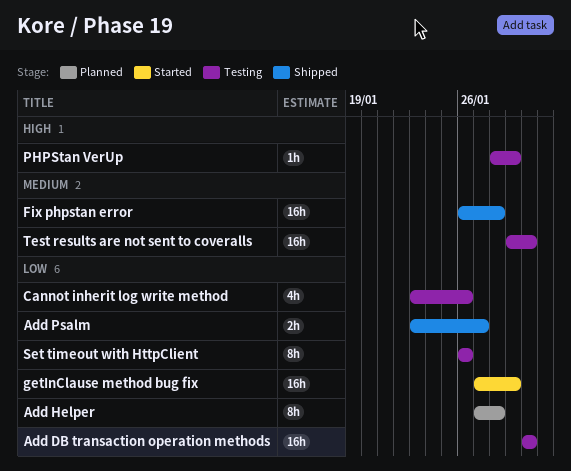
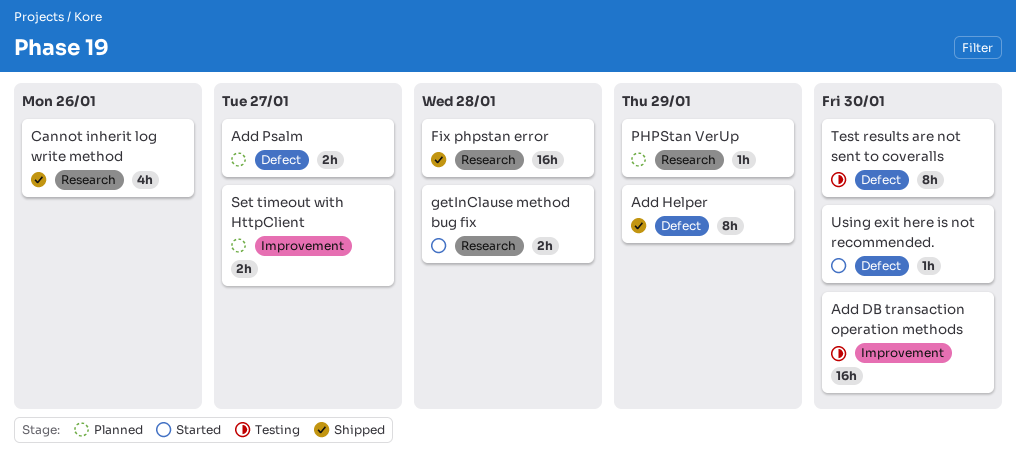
Add Helper, status: Planned -> Shipped
Add Helper, due: Jan 28 -> Jan 29
Add Psalm, status: Shipped -> Planned
Cannot inherit log write method, status: Testing -> Shipped
getInClause method bug fix, estimate: 16h -> 2h
getInClause method bug fix, due: Jan 29 -> Jan 28
PHPStan VerUp, status: Testing -> Planned
Set timeout with HttpClient, status: Testing -> Planned
Set timeout with HttpClient, estimate: 8h -> 2h
Set timeout with HttpClient, due: Jan 26 -> Jan 27
Test results are not sent to coveralls, estimate: 16h -> 8h
Using exit here is not recommended.: none -> present

